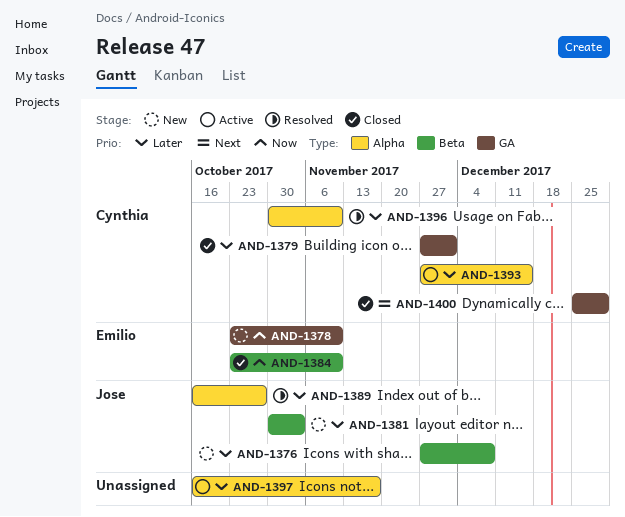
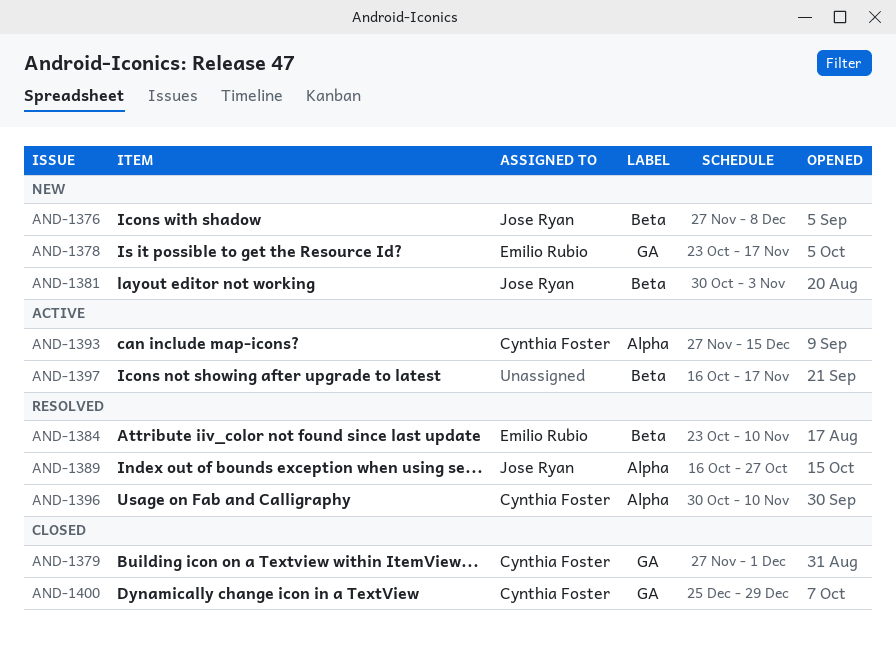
AND-1378, due: Nov 10 -> Nov 17
AND-1384, status: Closed -> Resolved
AND-1397, label: Alpha -> Beta

